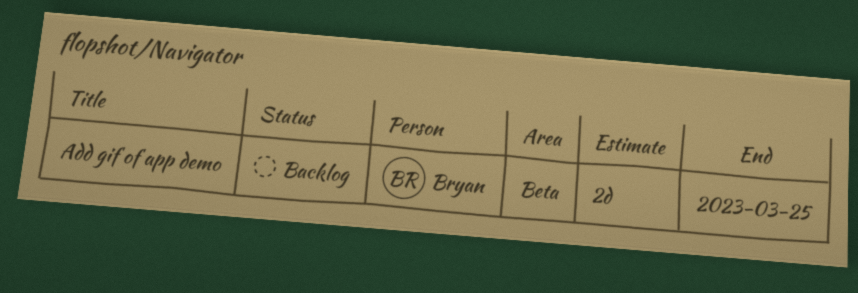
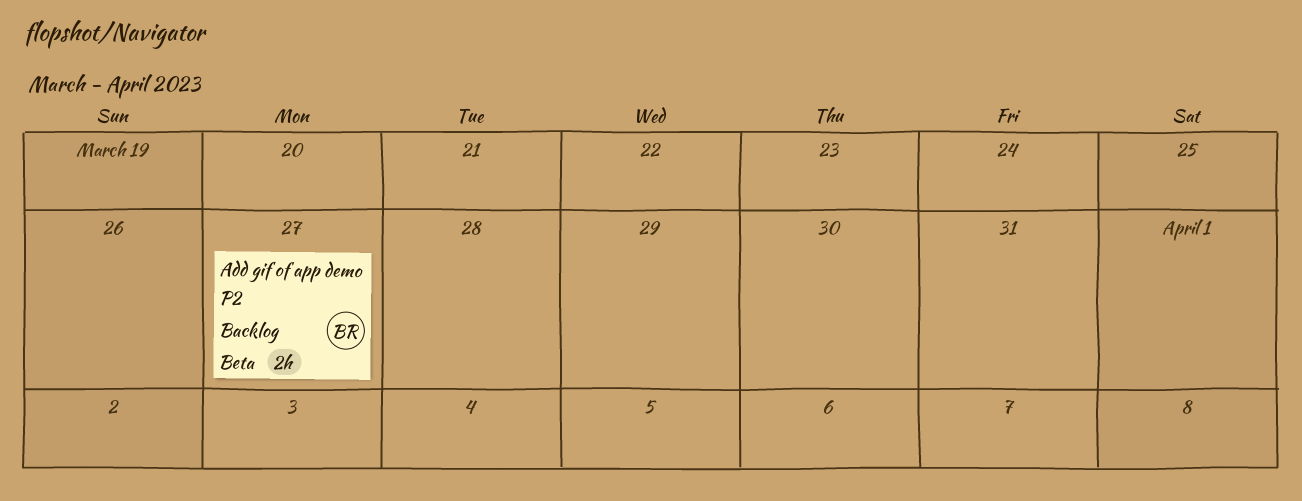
Add gif of app demo, estimate: 2d -> 2h
Add gif of app demo, due: Mar 25 -> Mar 27

